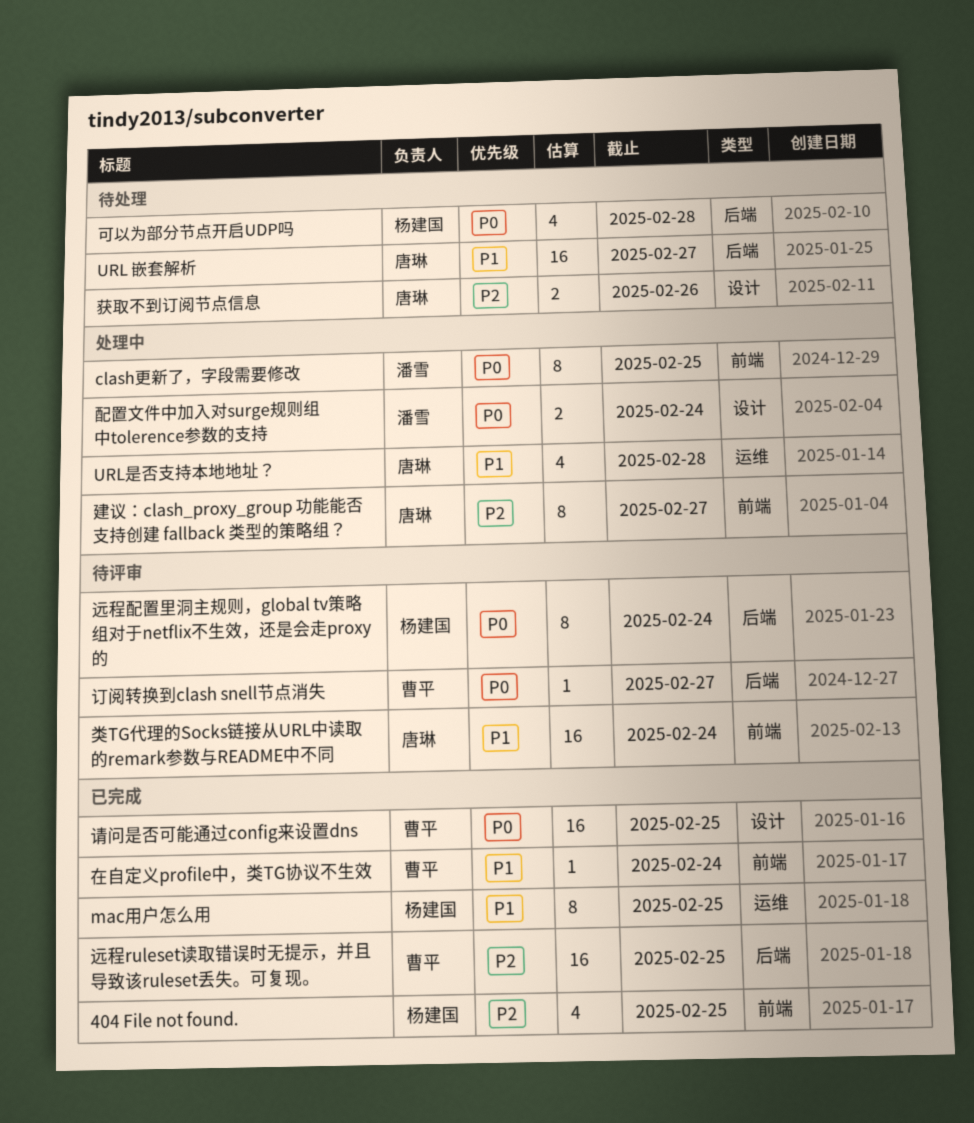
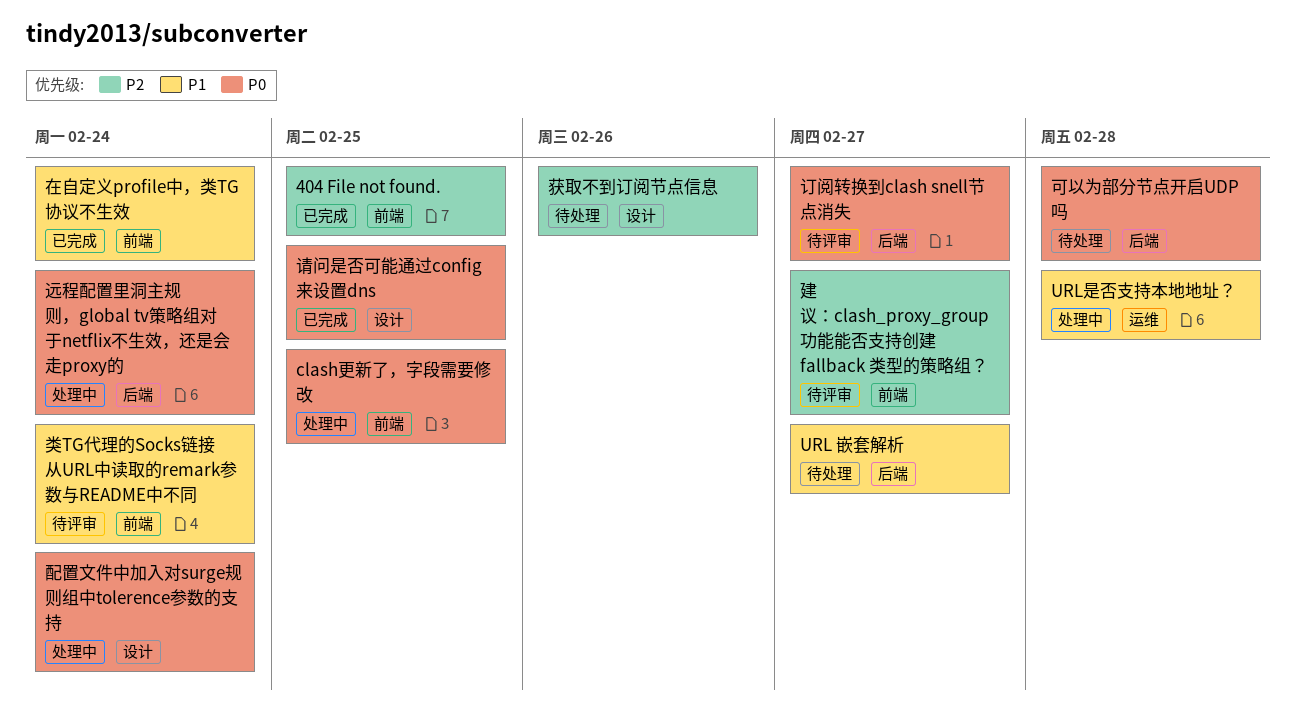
mac用户怎么用: present -> none
建议：clash_proxy_group 功能能否支持创建 fallback 类型的策略组？, status: 处理中 -> 待评审
远程ruleset读取错误时无提示，并且导致该ruleset丢失。可复现。: present -> none
远程配置里洞主规则，global tv策略组对于netflix不生效，还是会走proxy的, status: 待评审 -> 处理中

